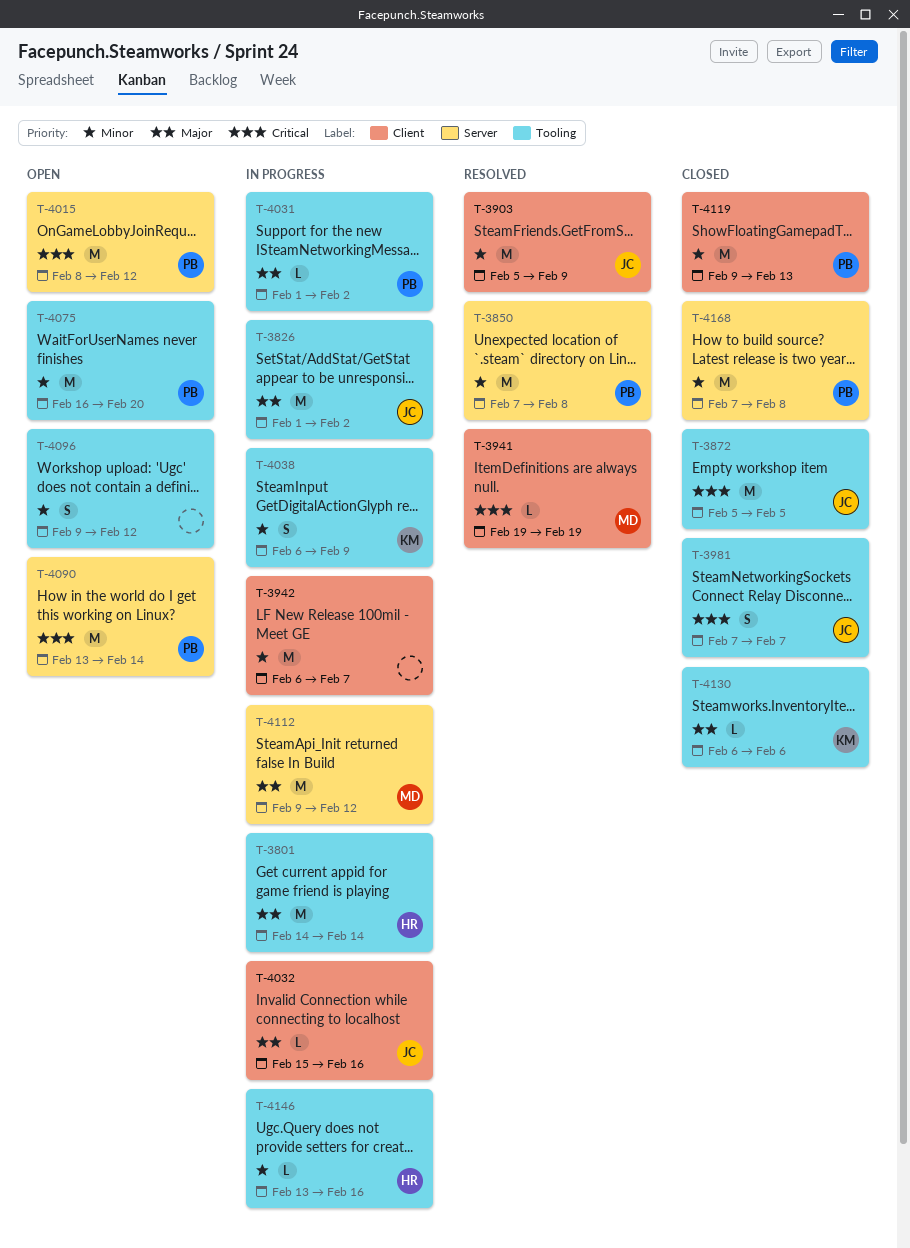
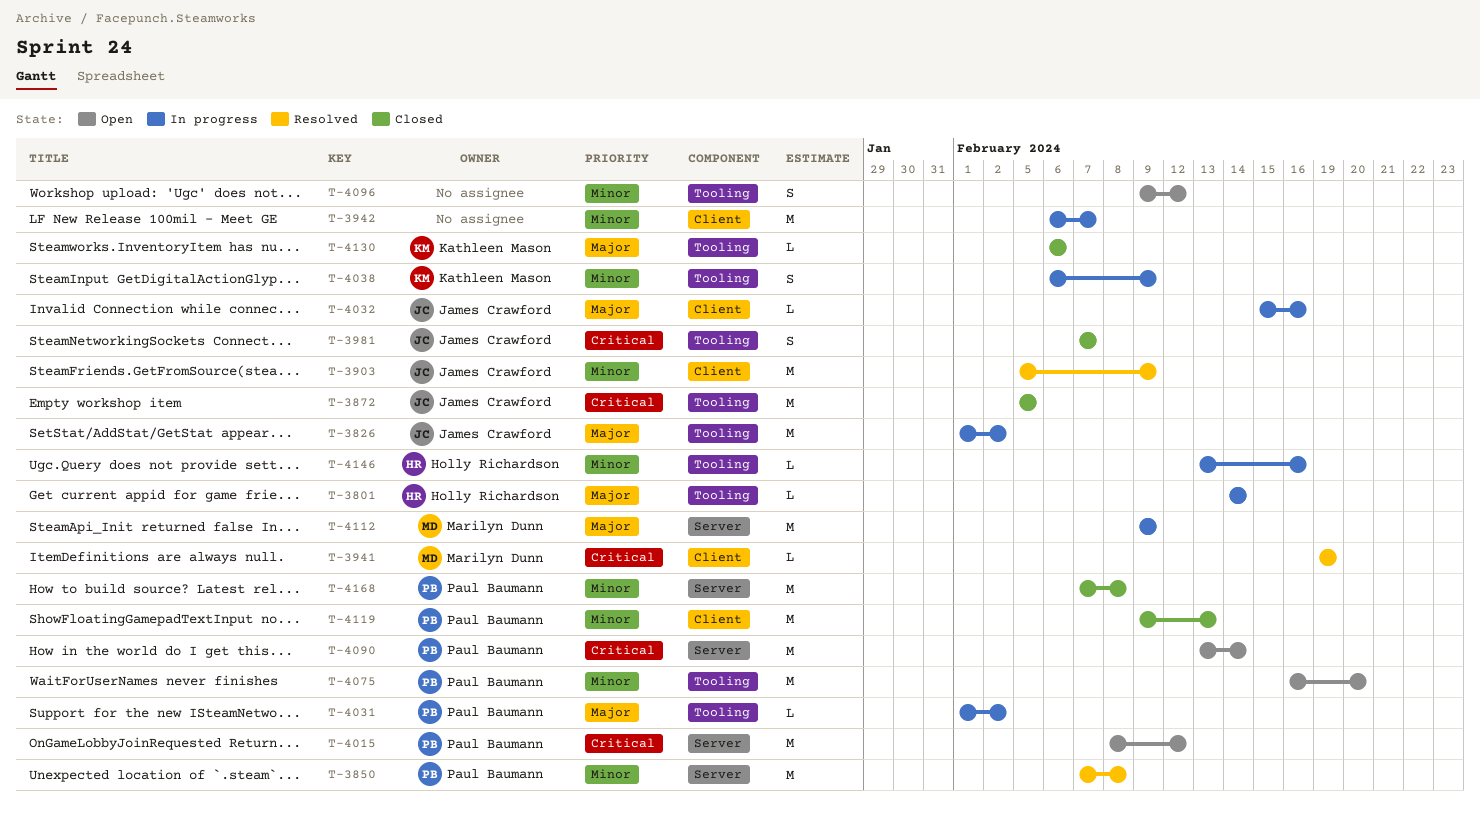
T-3801, estimate: M -> L
T-4112, due: Feb 12 -> Feb 9

